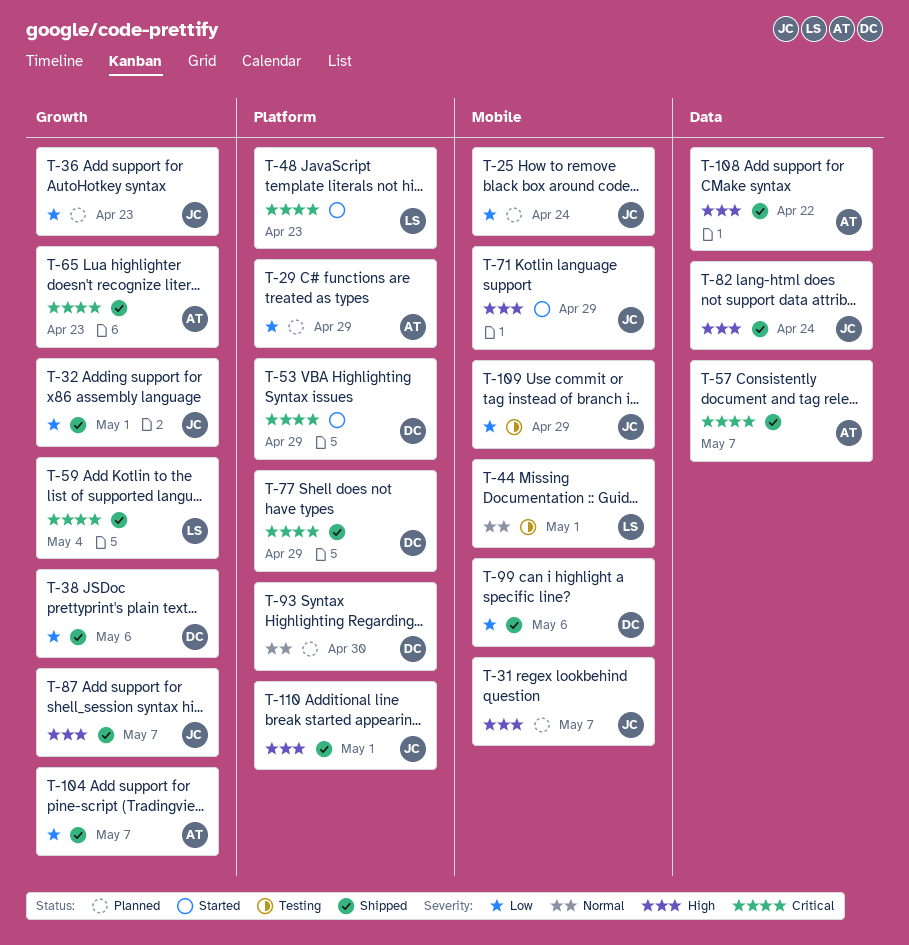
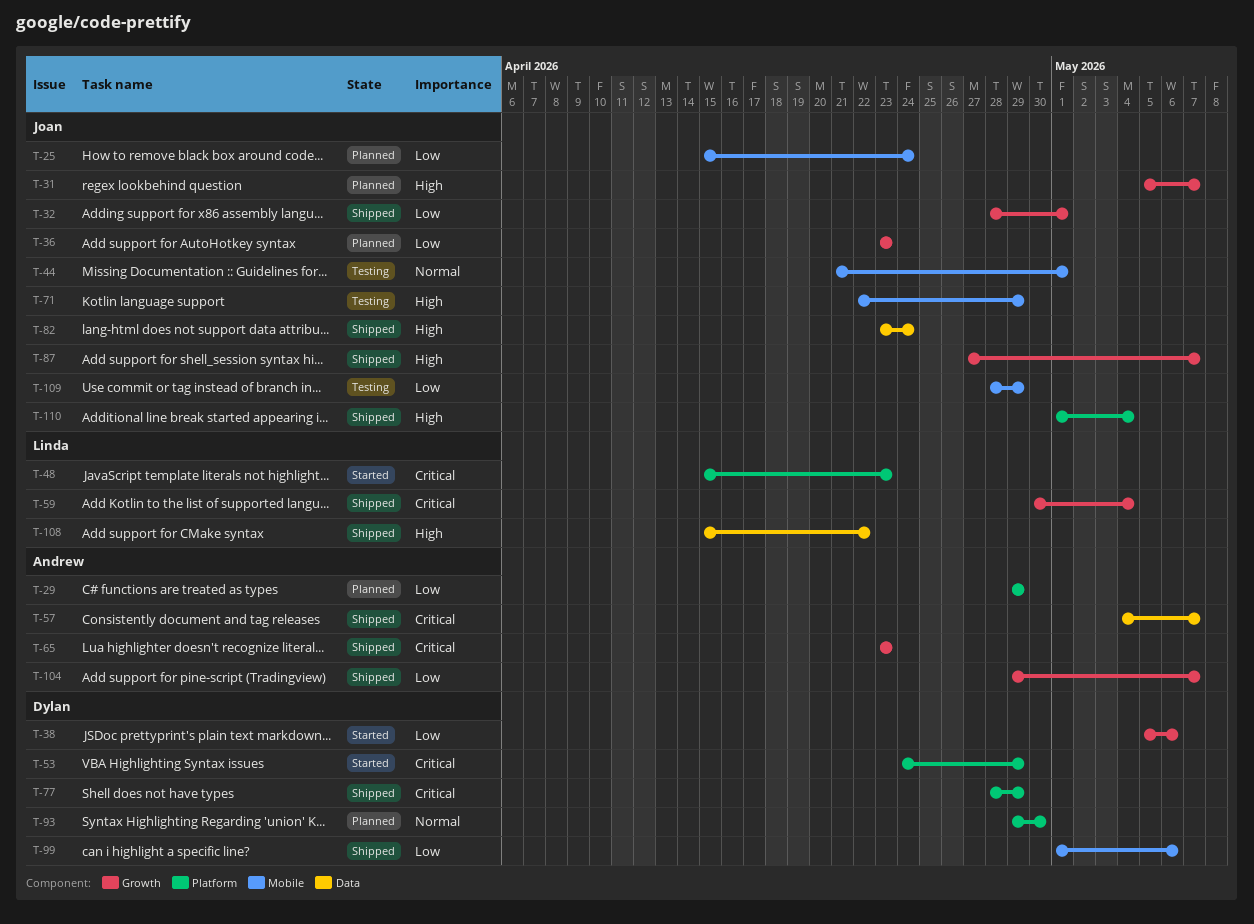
T-31, label: Mobile -> Growth
T-38, status: Shipped -> Started
T-44, owner: Linda -> Joan
T-71, status: Started -> Testing
T-108, owner: Andrew -> Linda
T-110, due: May 1 -> May 4

